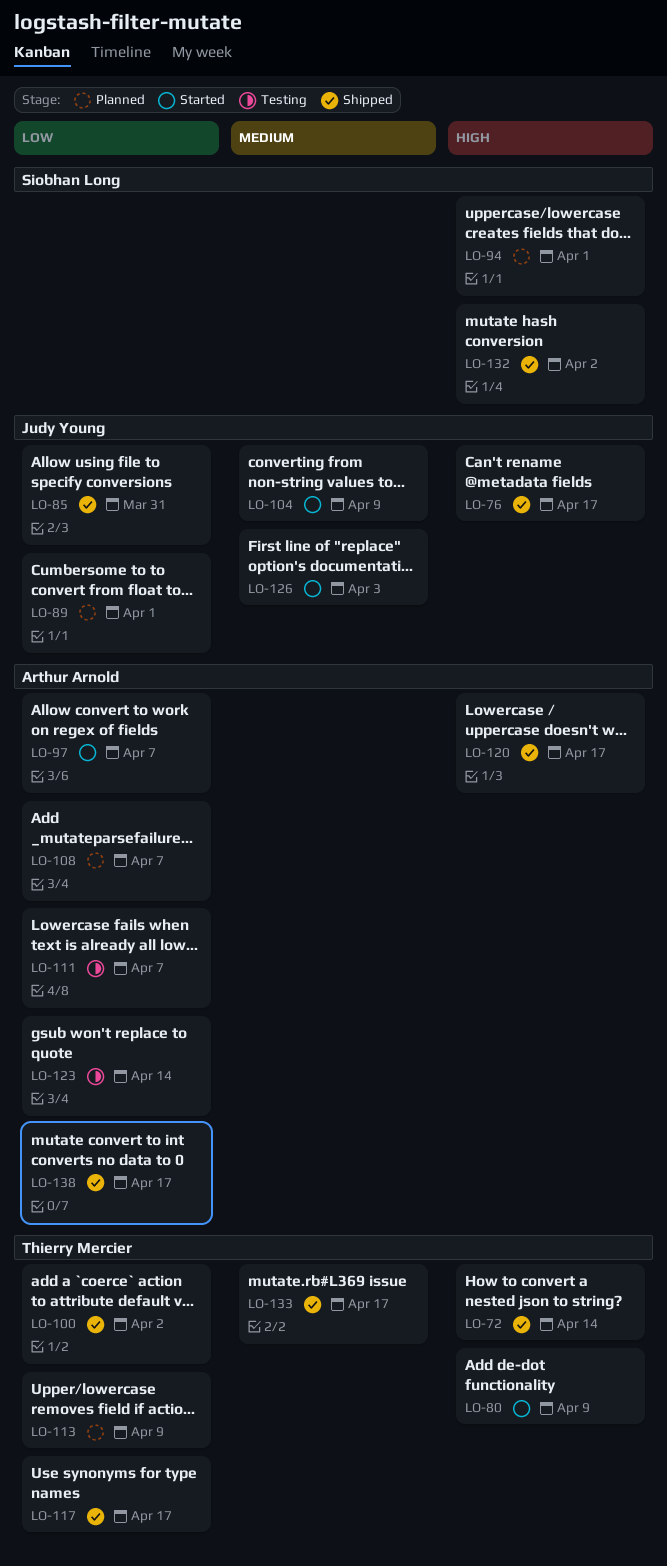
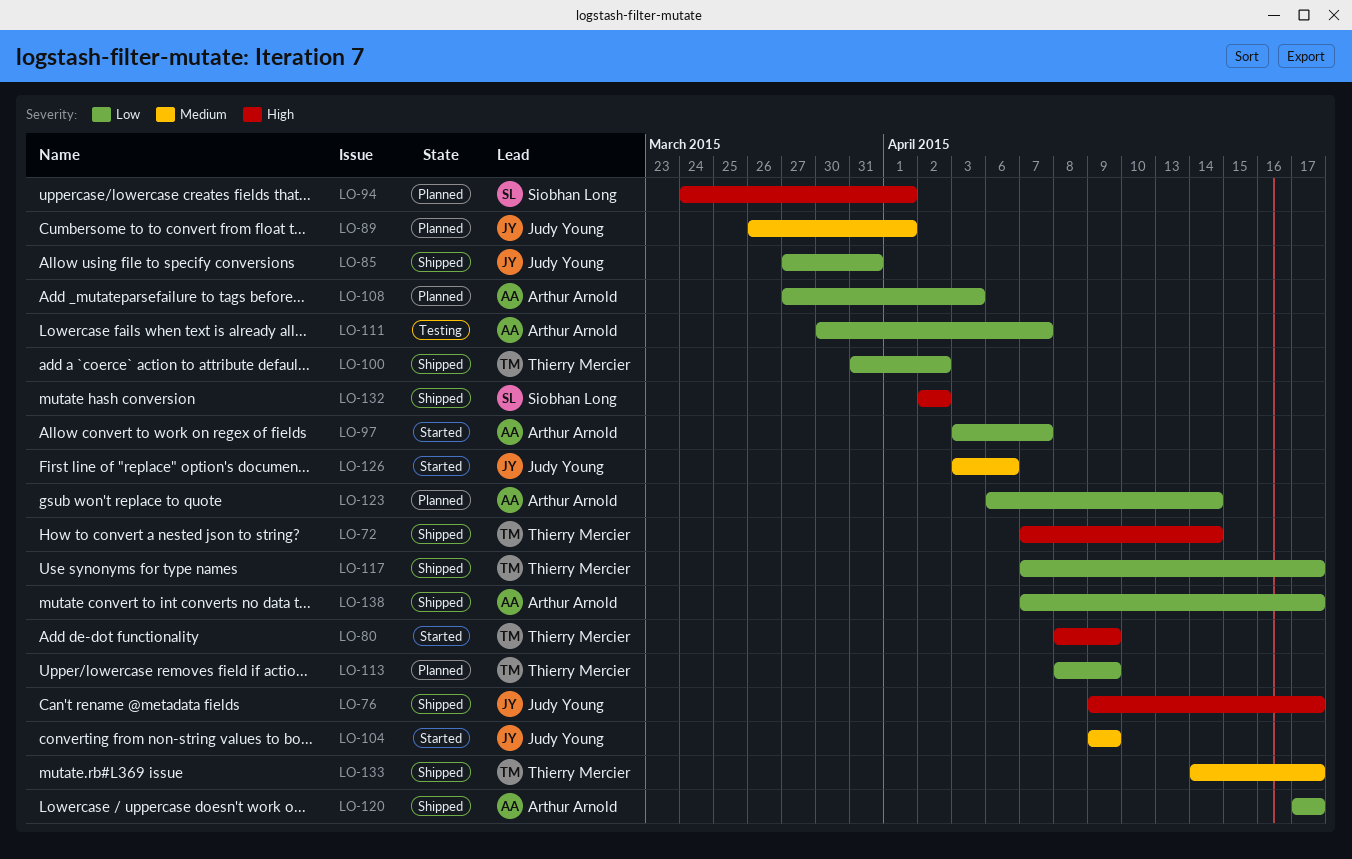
LO-89, priority: Low -> Medium
LO-108, due: Apr 7 -> Apr 3
LO-120, priority: High -> Low
LO-123, status: Testing -> Planned
LO-126, due: Apr 3 -> Apr 6

